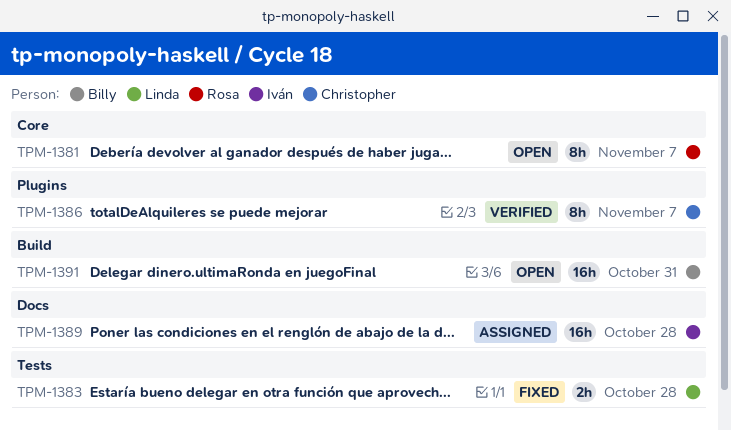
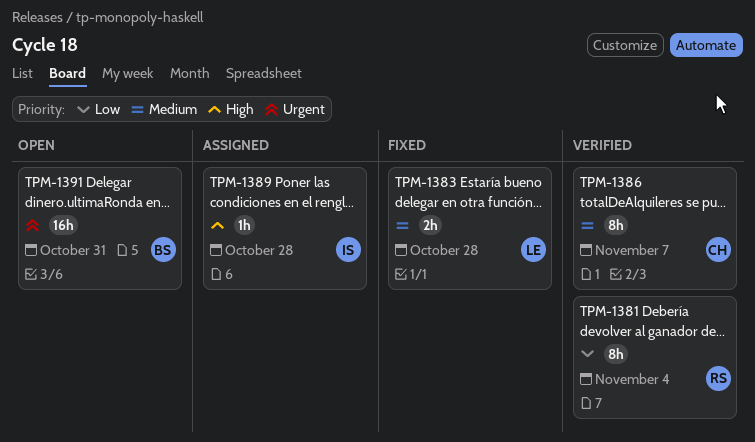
TPM-1381, status: Open -> Verified
TPM-1381, due: Nov 7 -> Nov 4
TPM-1389, estimate: 16h -> 1h

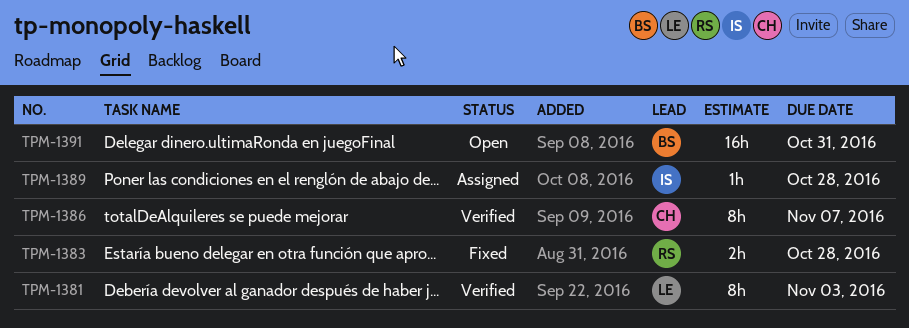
TPM-1381, owner: RS -> LE
TPM-1381, due: Nov 4 -> Nov 3
TPM-1383, owner: LE -> RS

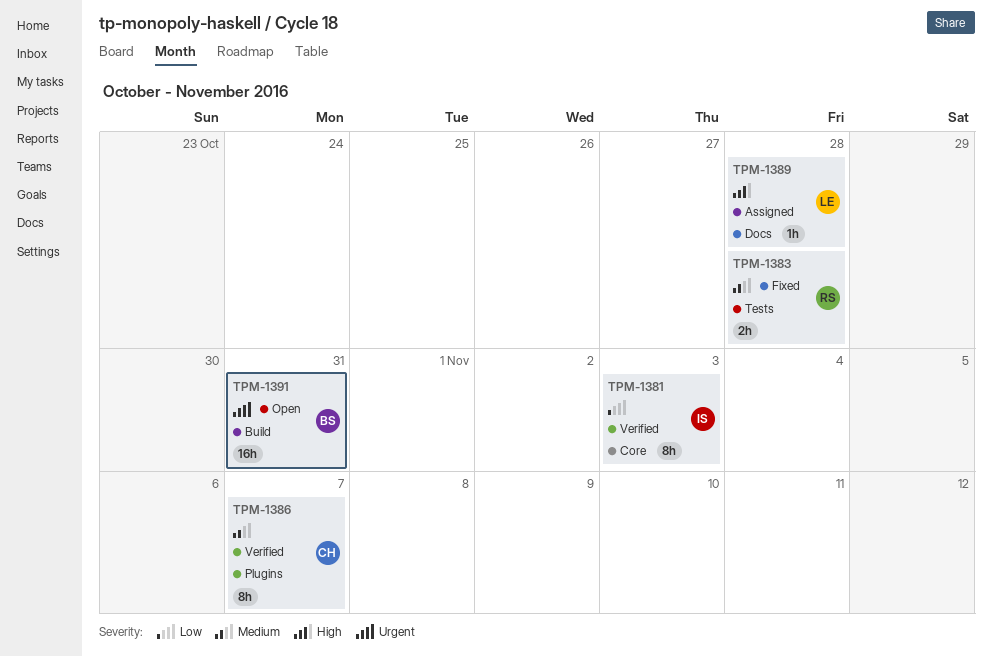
TPM-1381, owner: LE -> IS
TPM-1389, owner: IS -> LE

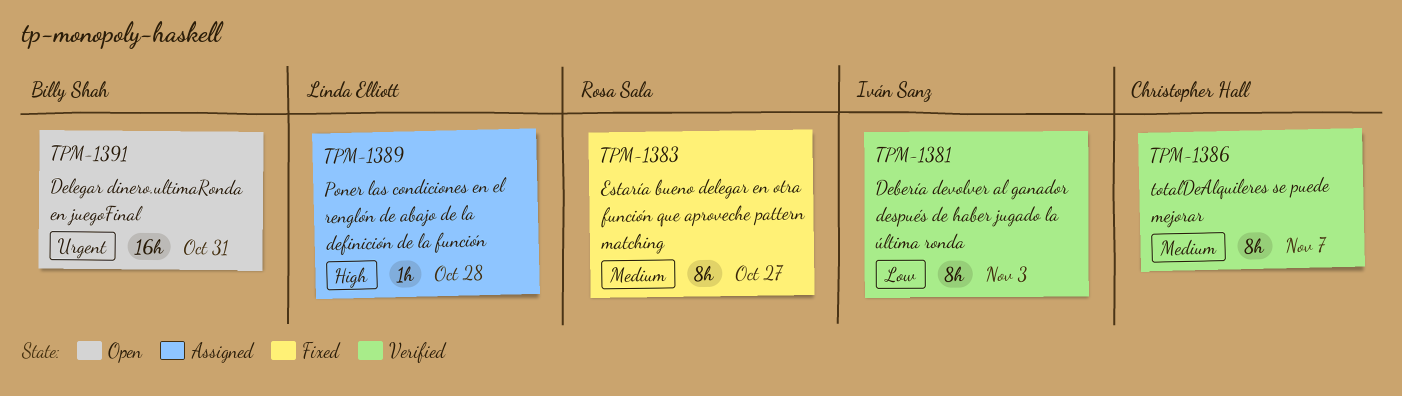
TPM-1383, estimate: 2h -> 8h
TPM-1383, due: Oct 28 -> Oct 27

